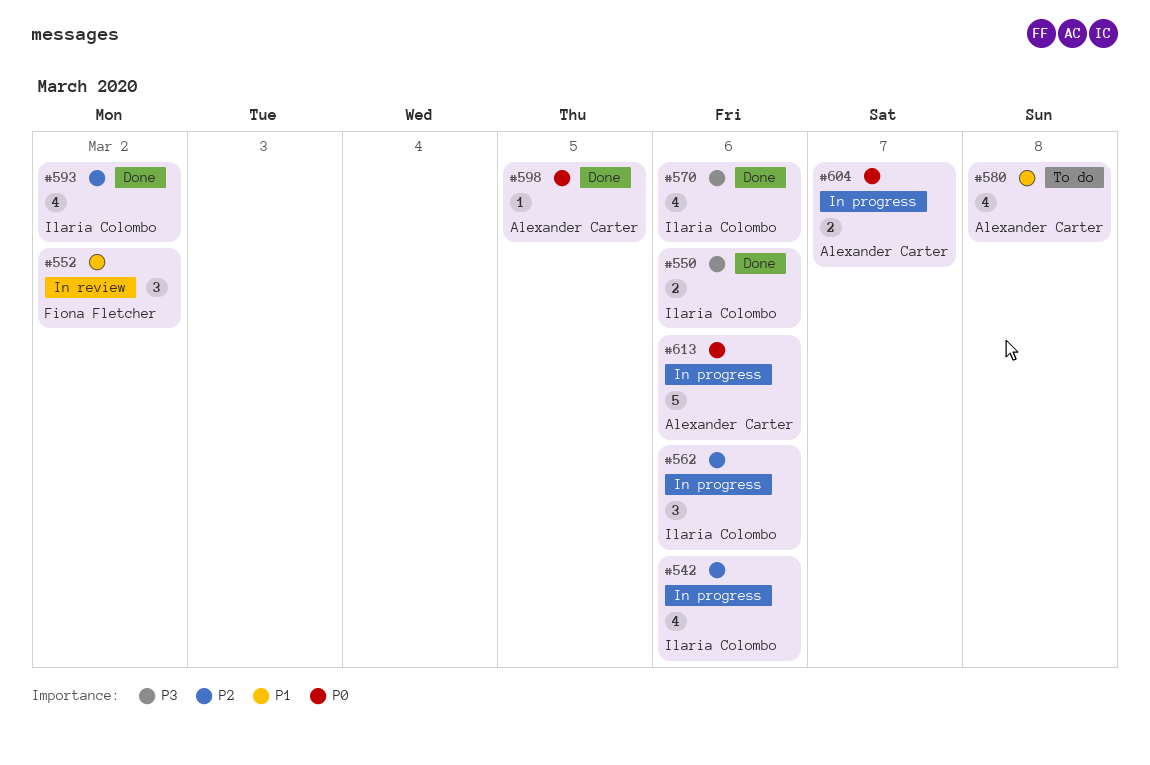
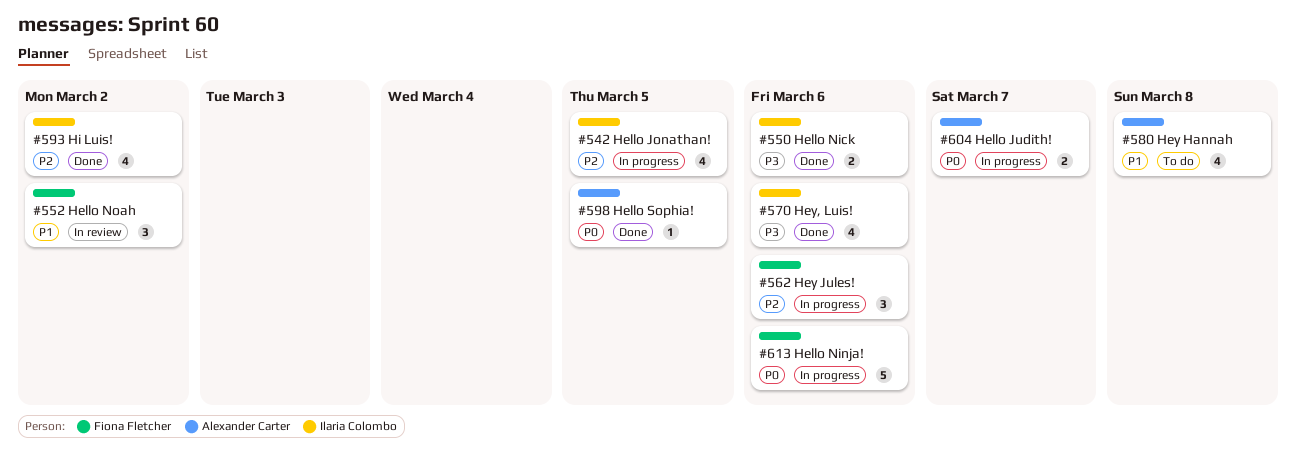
#542, due: Mar 6 -> Mar 5
#562, owner: Ilaria Colombo -> Fiona Fletcher
#613, owner: Alexander Carter -> Fiona Fletcher

